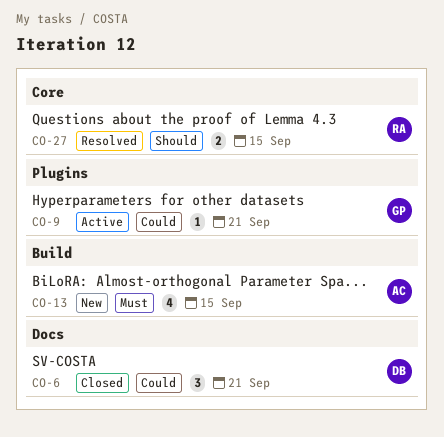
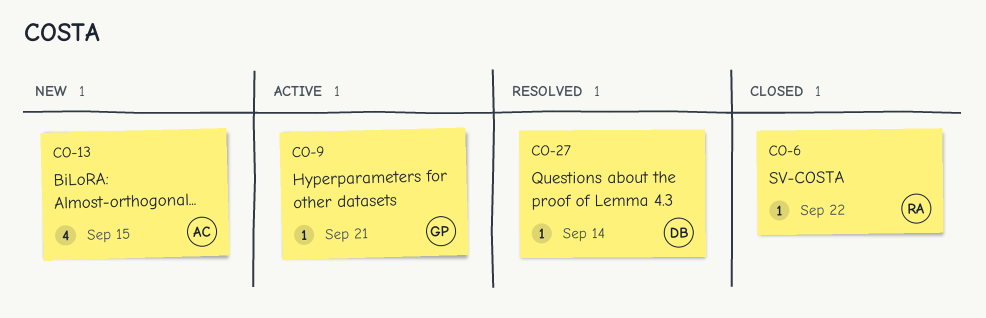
CO-6, owner: DB -> RA
CO-6, estimate: 3 -> 1
CO-6, due: Sep 21 -> Sep 22
CO-27, owner: RA -> DB
CO-27, estimate: 2 -> 1
CO-27, due: Sep 15 -> Sep 14

